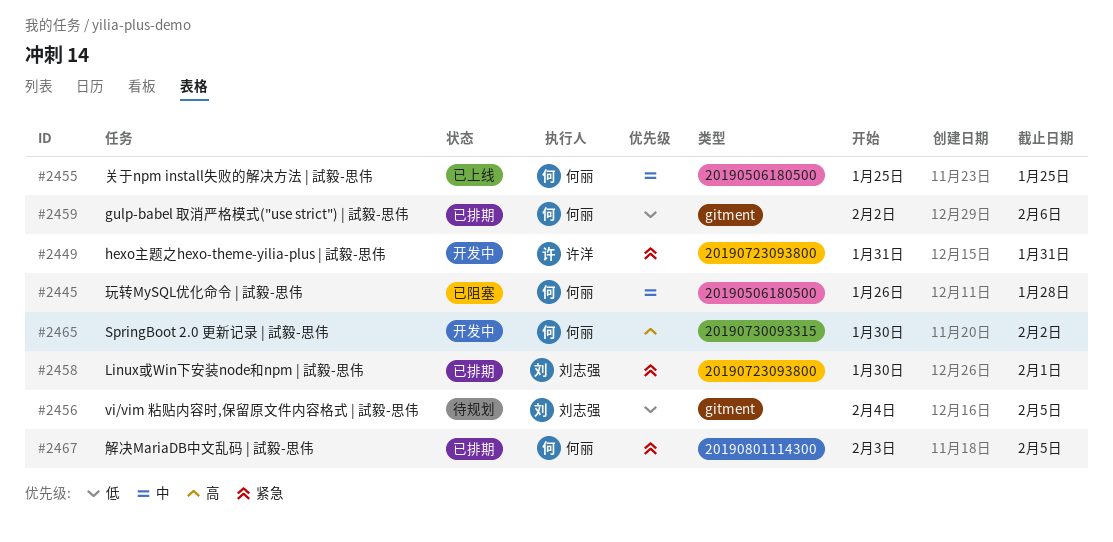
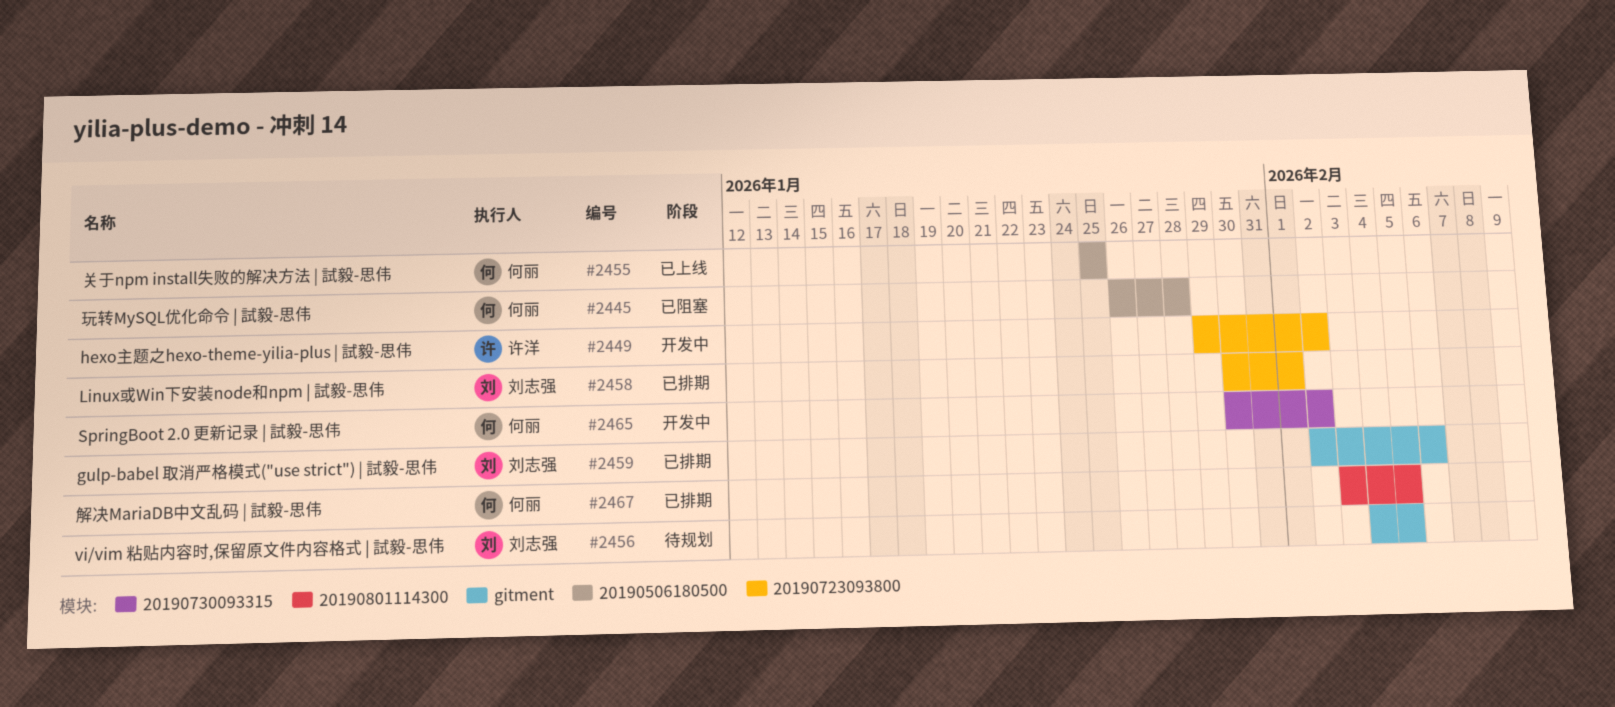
#2449, start: Jan 31 -> Jan 29
#2449, due: Jan 31 -> Feb 2
#2459, owner: 何丽 -> 刘志强

